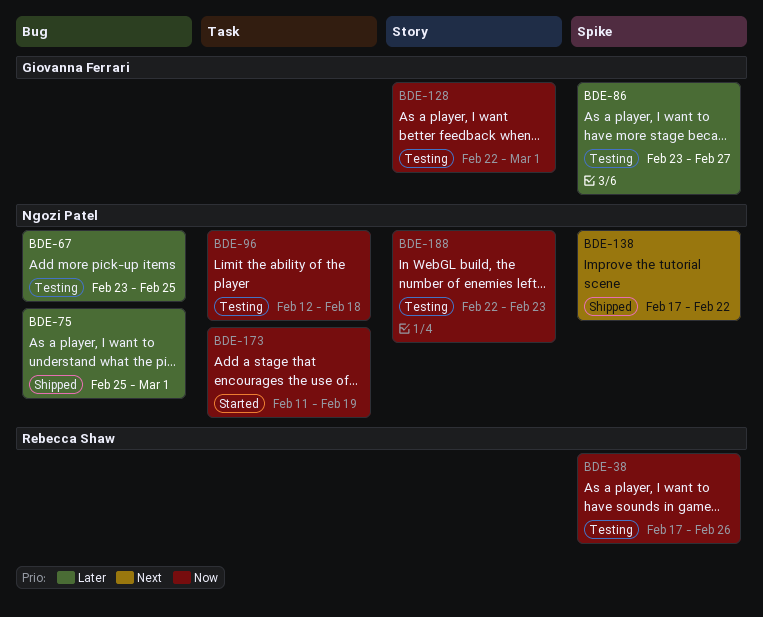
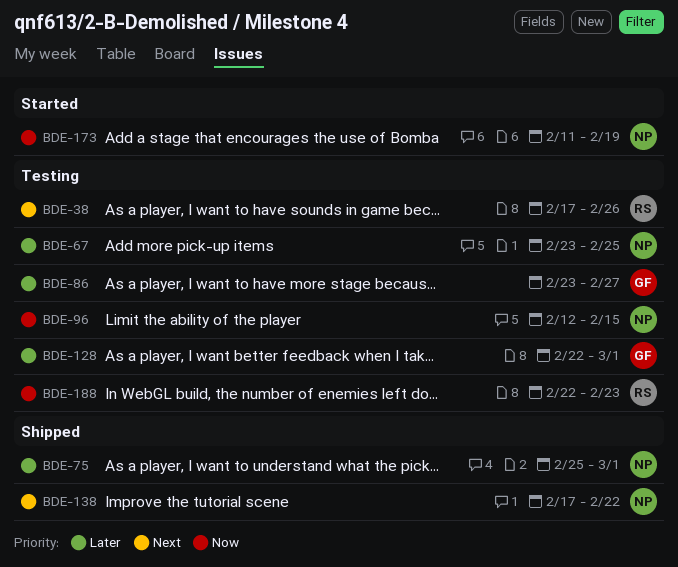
BDE-38, priority: Now -> Next
BDE-96, due: Feb 18 -> Feb 15
BDE-128, priority: Now -> Later
BDE-188, owner: Ngozi Patel -> Rebecca Shaw

